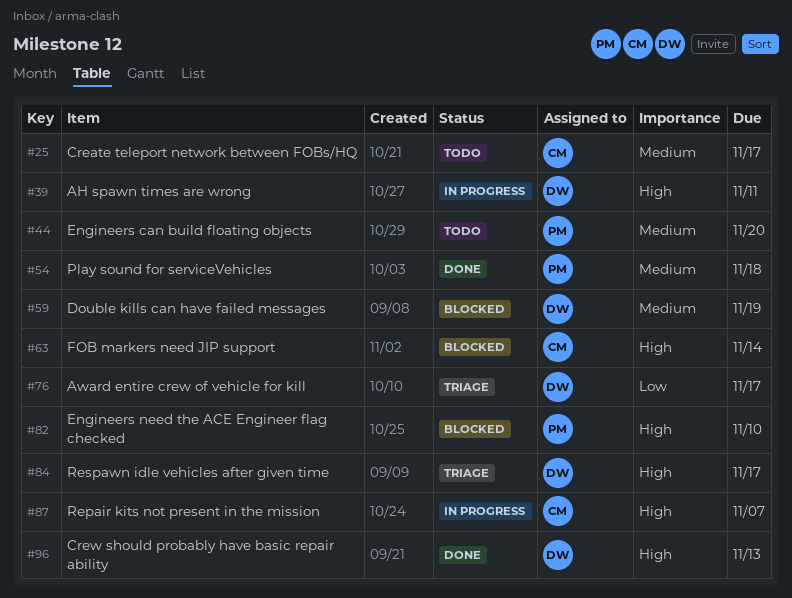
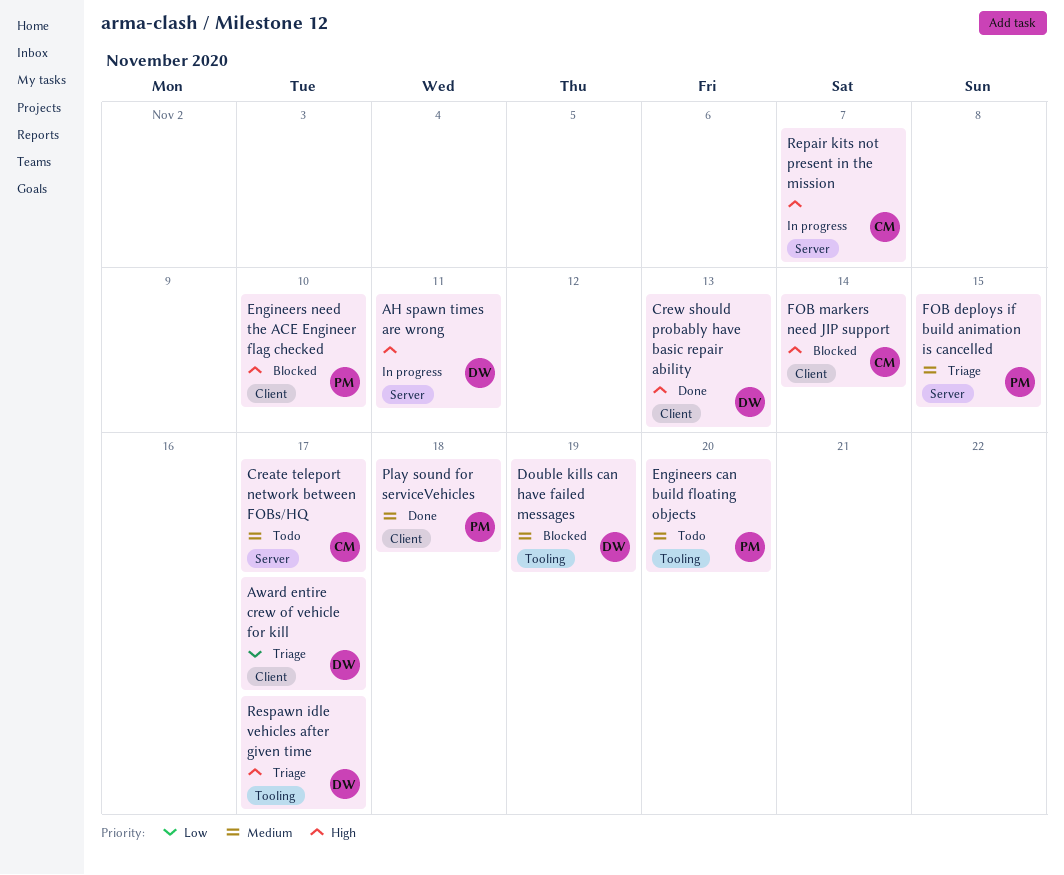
FOB deploys if build animation is cancelled: none -> present

